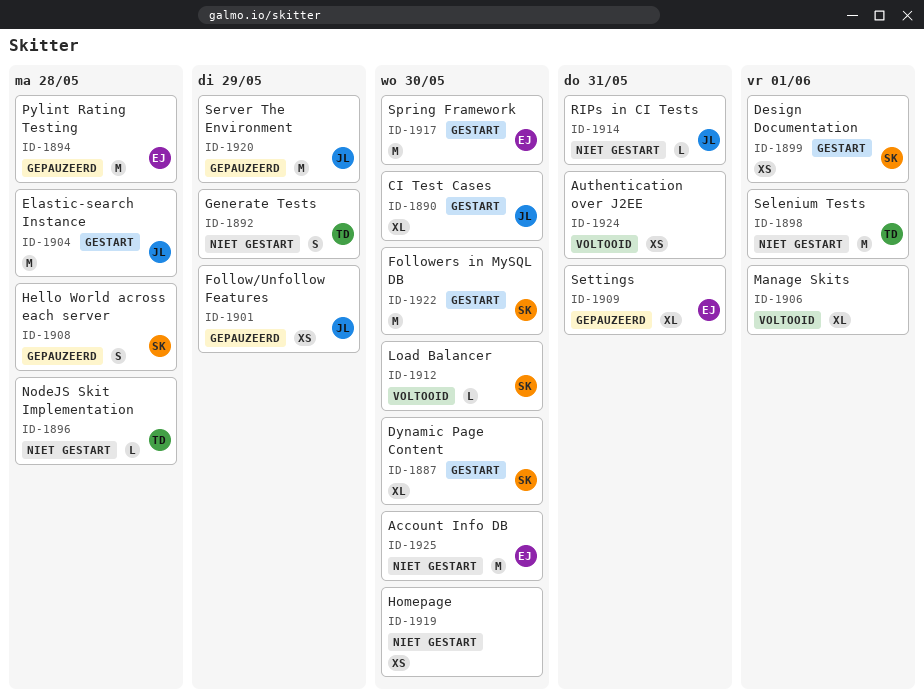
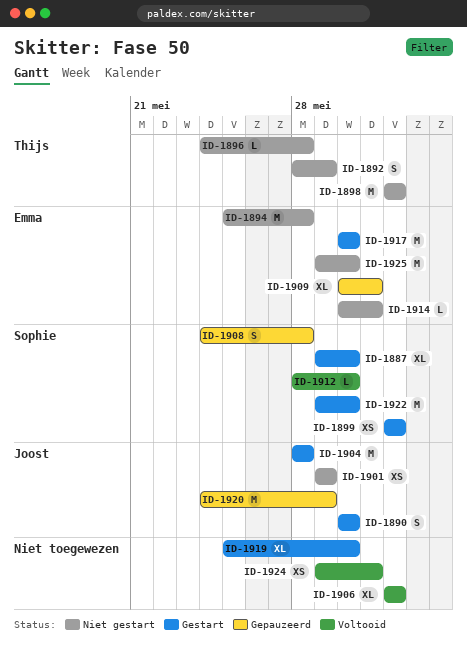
ID-1890, estimate: XL -> S
ID-1894, status: Gepauzeerd -> Niet gestart
ID-1901, status: Gepauzeerd -> Niet gestart
ID-1914, owner: Joost -> Emma
ID-1919, status: Niet gestart -> Gestart
ID-1919, estimate: XS -> XL

